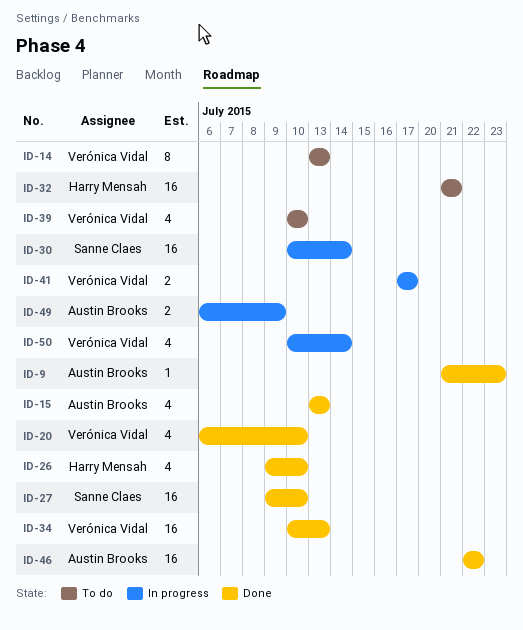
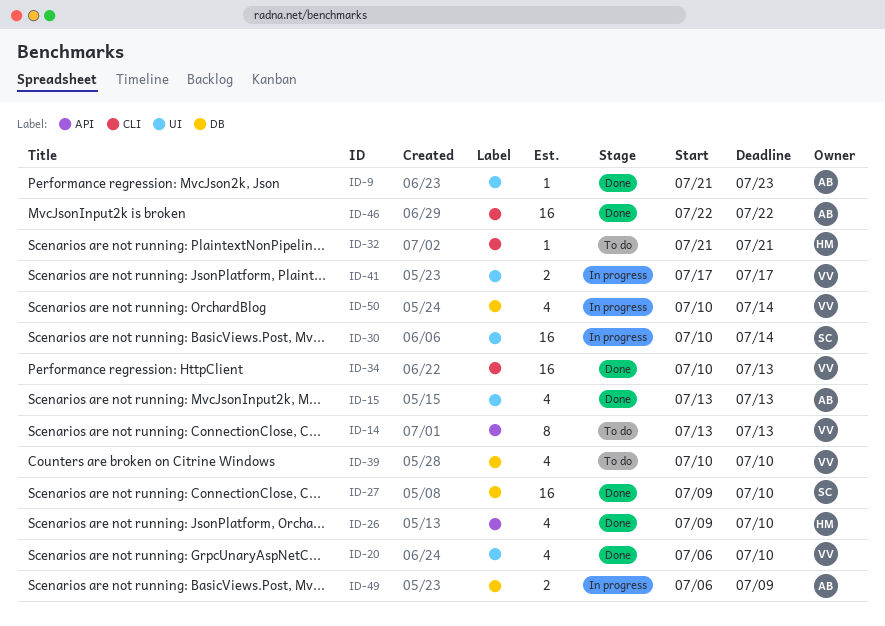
ID-32, estimate: 16 -> 1

